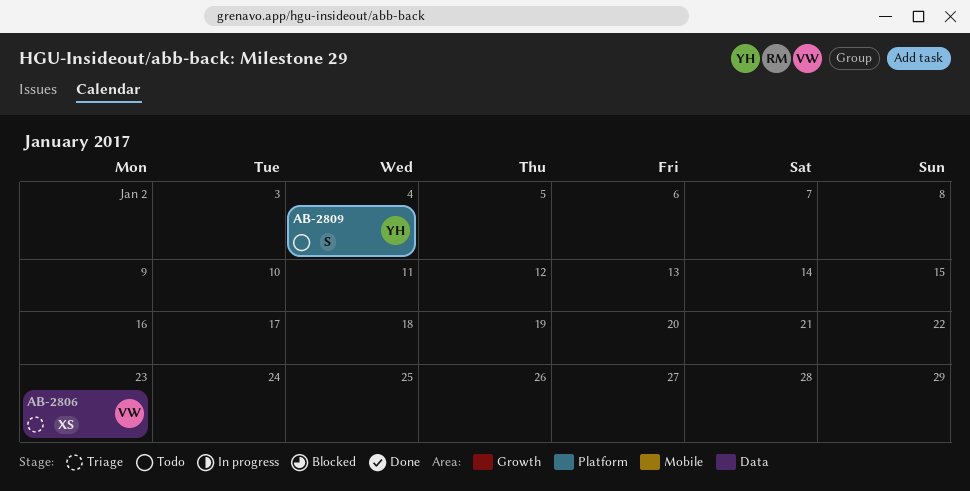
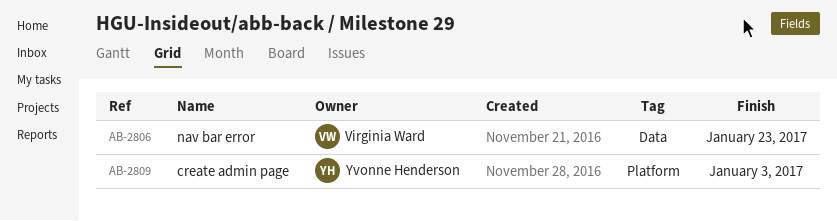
AB-2809, due: Jan 4 -> Jan 3

